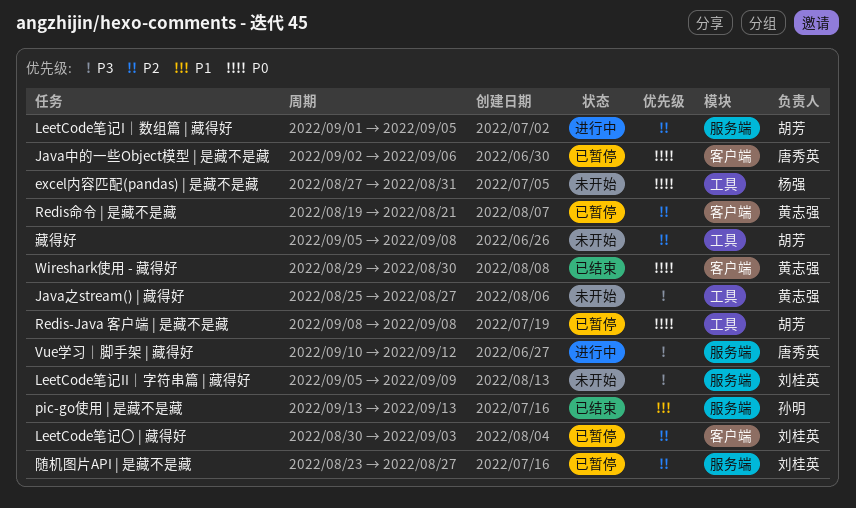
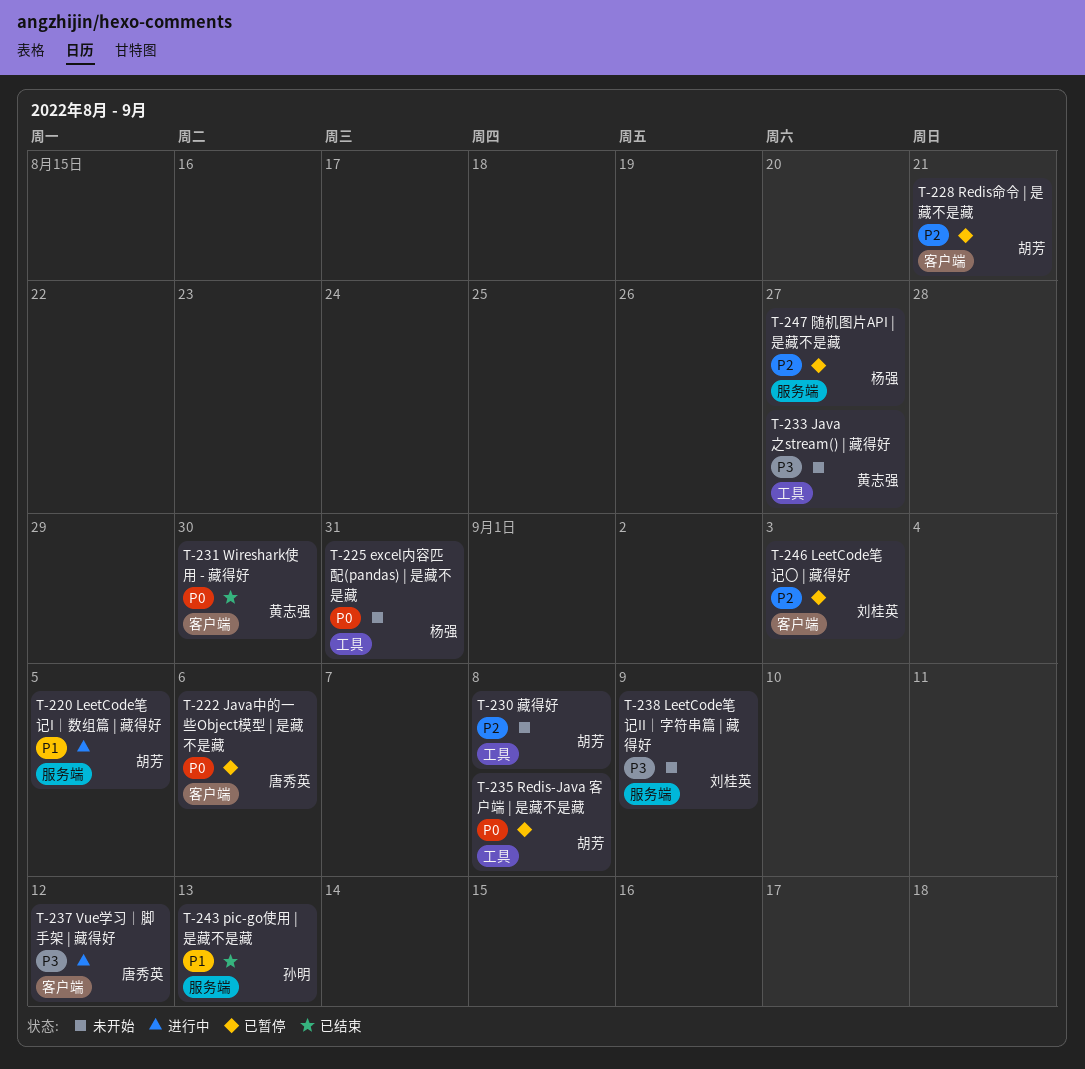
LeetCode笔记I｜数组篇 | 藏得好, priority: P2 -> P1
Redis命令 | 是藏不是藏, owner: 黄志强 -> 胡芳
Vue学习｜脚手架 | 藏得好, label: 服务端 -> 客户端
随机图片API | 是藏不是藏, owner: 刘桂英 -> 杨强

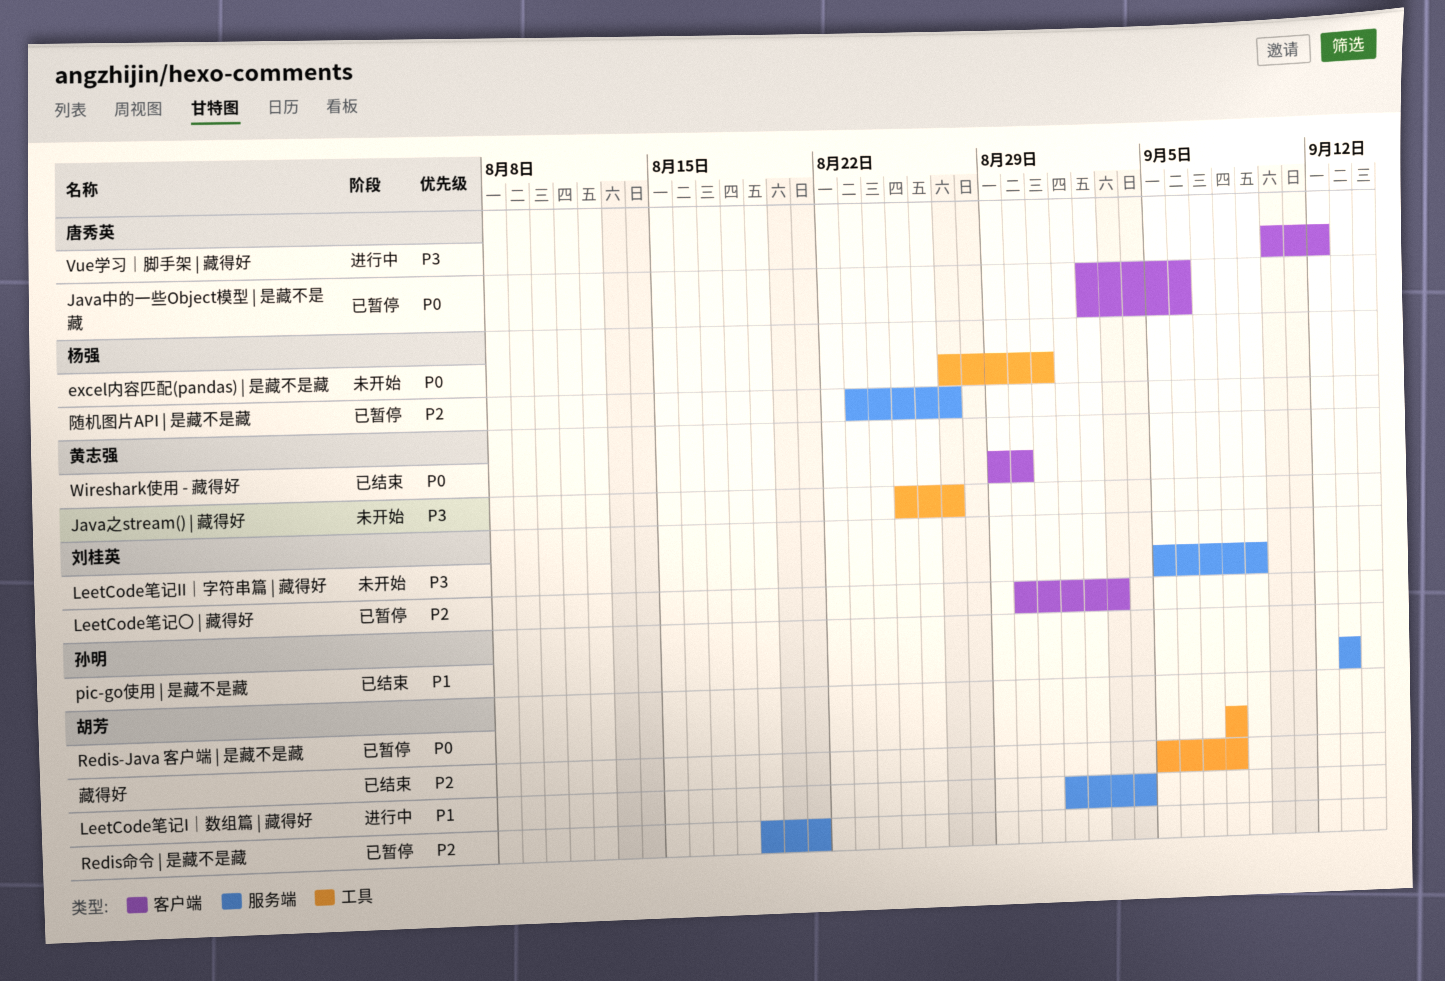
LeetCode笔记I｜数组篇 | 藏得好, due: Sep 5 -> Sep 4
Redis命令 | 是藏不是藏, label: 客户端 -> 服务端
藏得好, status: 未开始 -> 已结束

